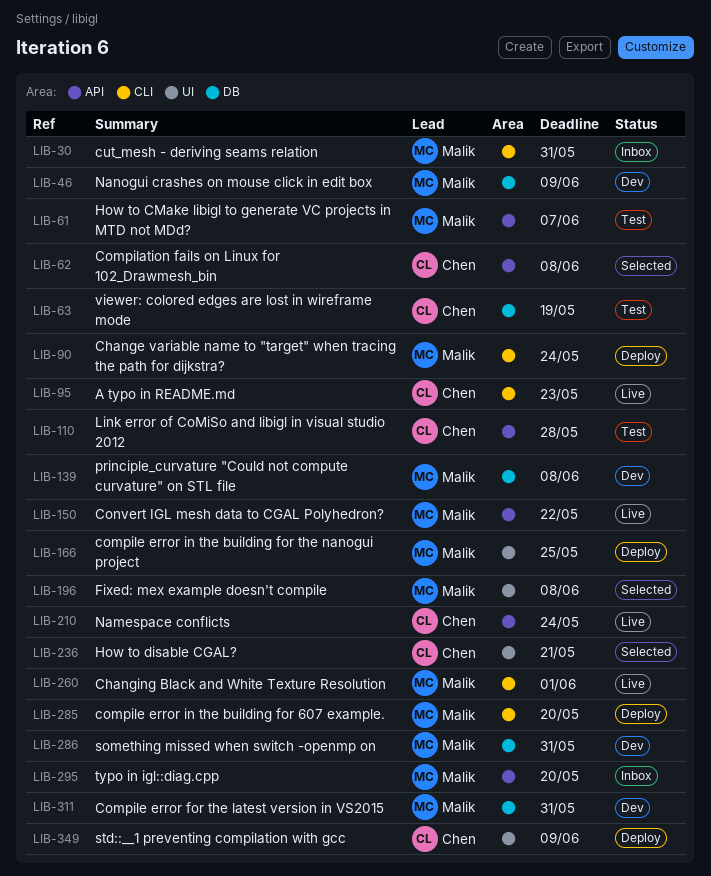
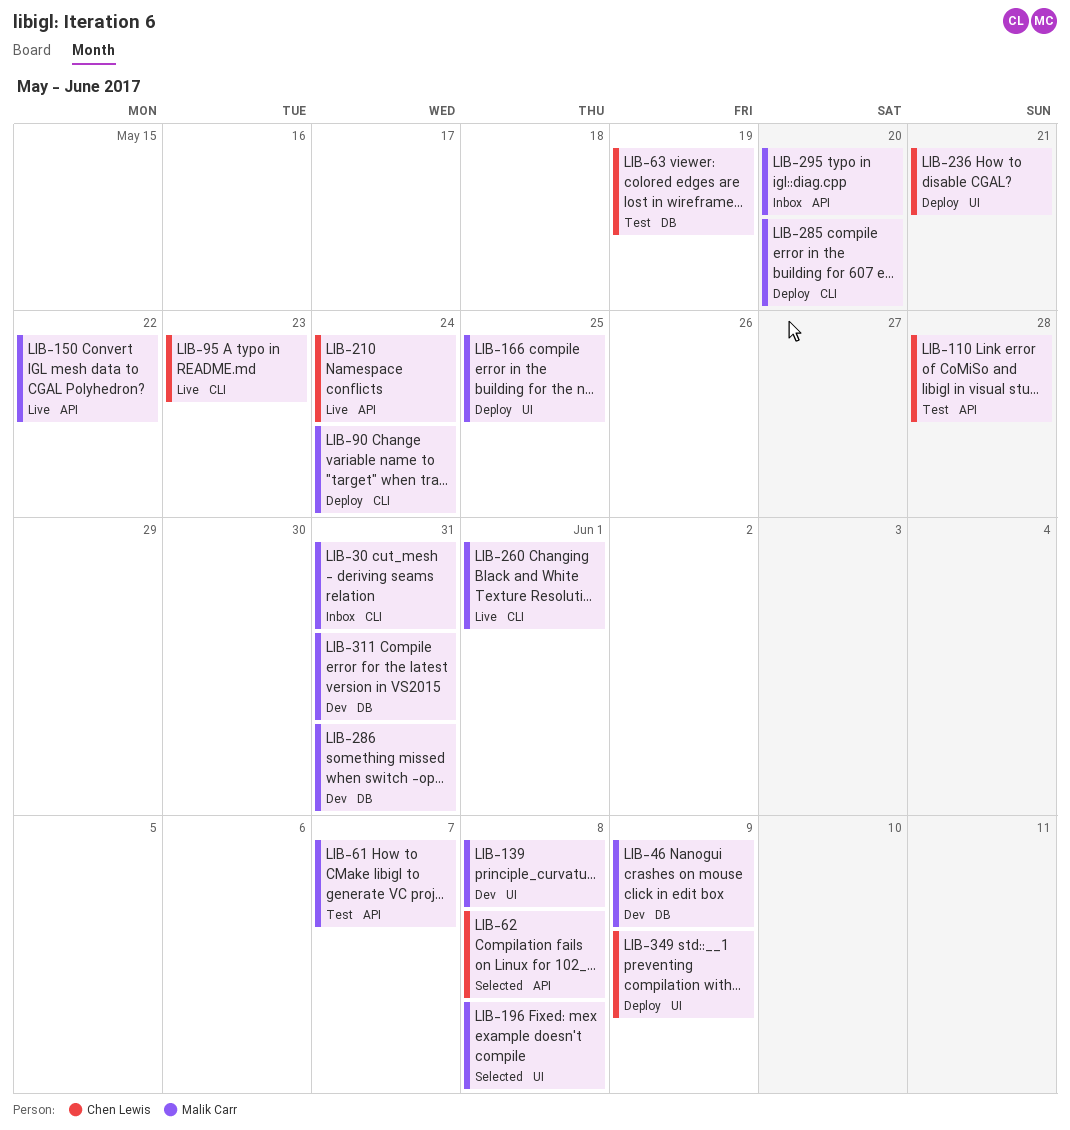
LIB-139, label: DB -> UI
LIB-236, status: Selected -> Deploy

